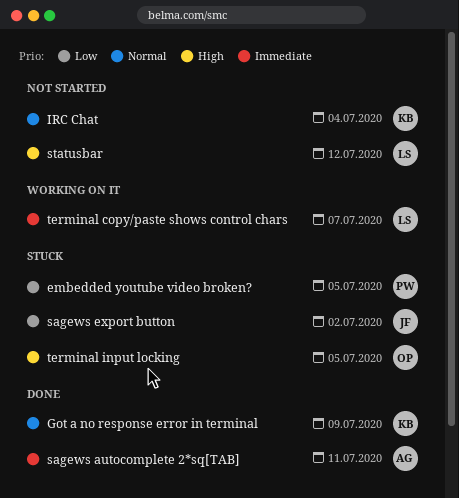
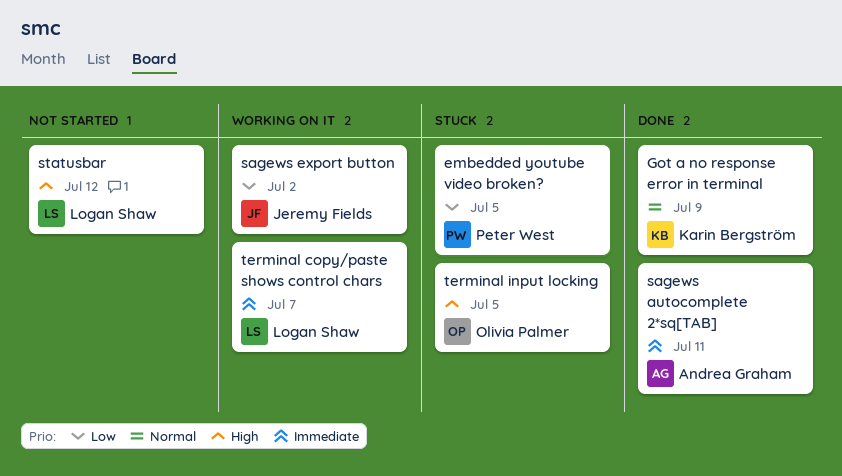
IRC Chat: present -> none
sagews export button, status: Stuck -> Working on it

